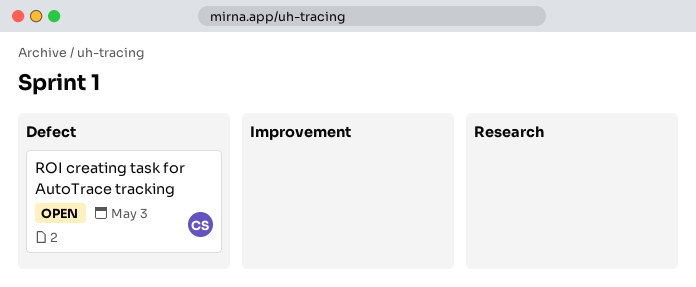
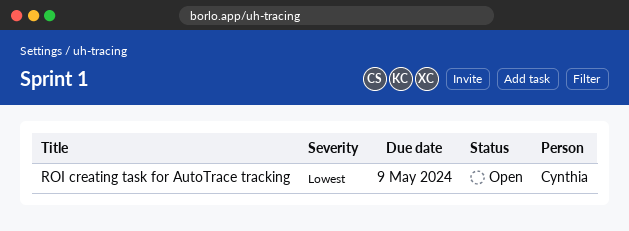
ROI creating task for AutoTrace tracking, due: May 3 -> May 9

